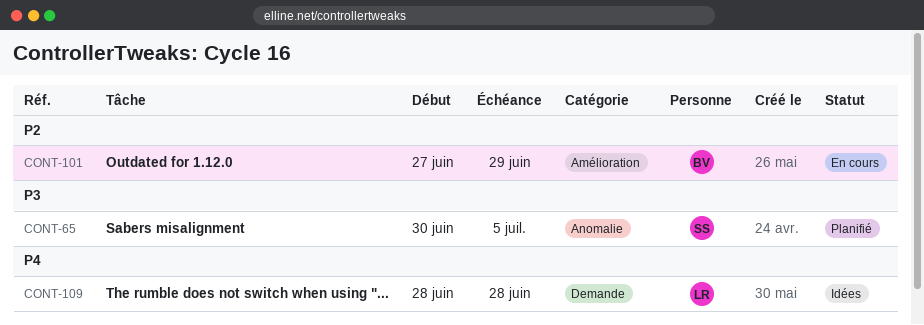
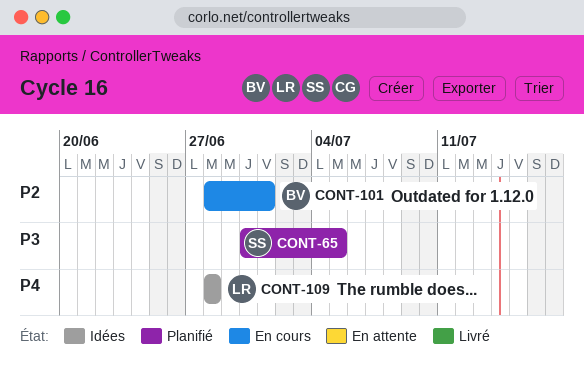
CONT-101, start: Jun 27 -> Jun 28
CONT-101, due: Jun 29 -> Jul 1

